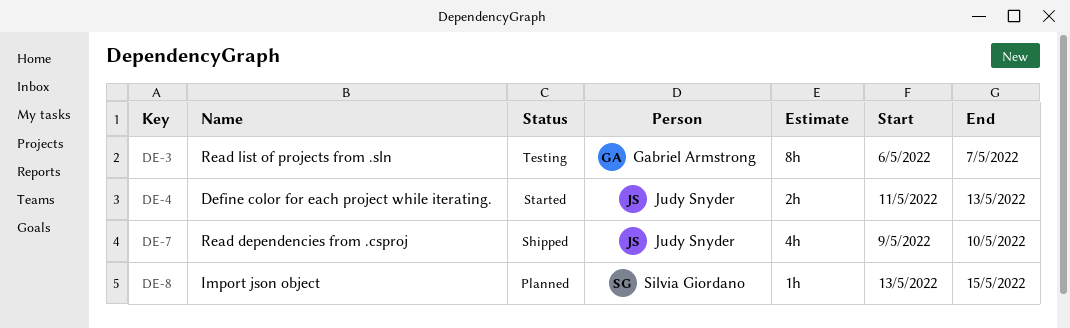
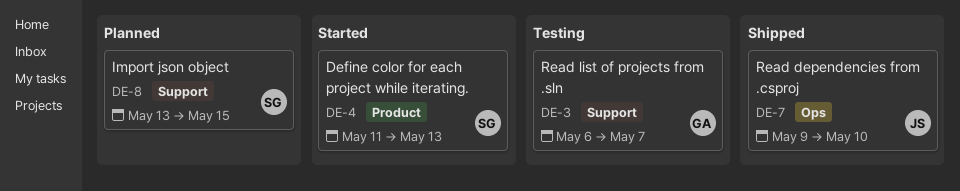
DE-4, owner: Judy Snyder -> Silvia Giordano

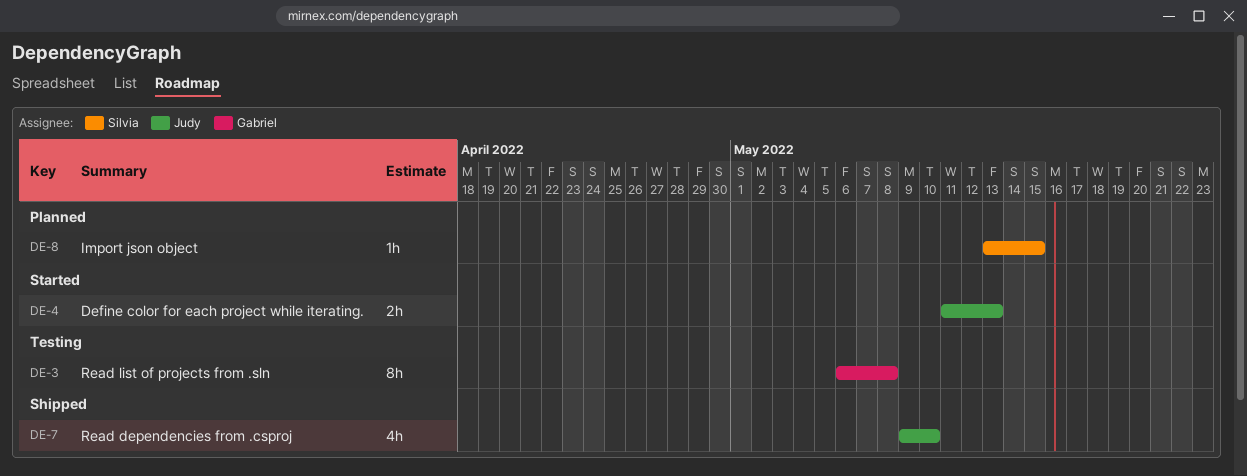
DE-3, due: May 7 -> May 8
DE-4, owner: Silvia -> Judy

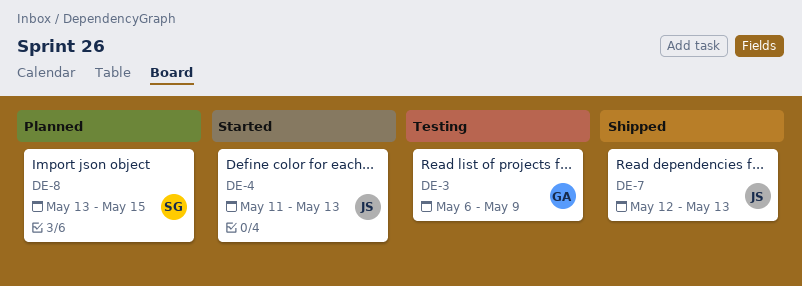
DE-3, due: May 8 -> May 9
DE-7, start: May 9 -> May 12
DE-7, due: May 10 -> May 13

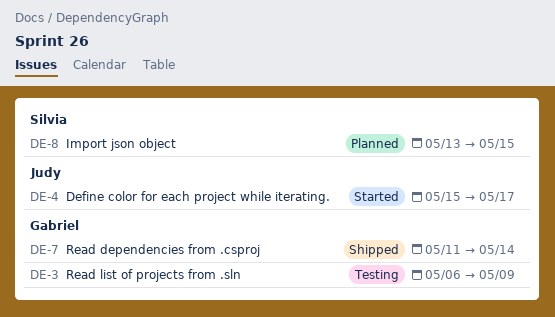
DE-4, start: May 11 -> May 15
DE-4, due: May 13 -> May 17
DE-7, owner: Judy -> Gabriel
DE-7, start: May 12 -> May 11
DE-7, due: May 13 -> May 14

